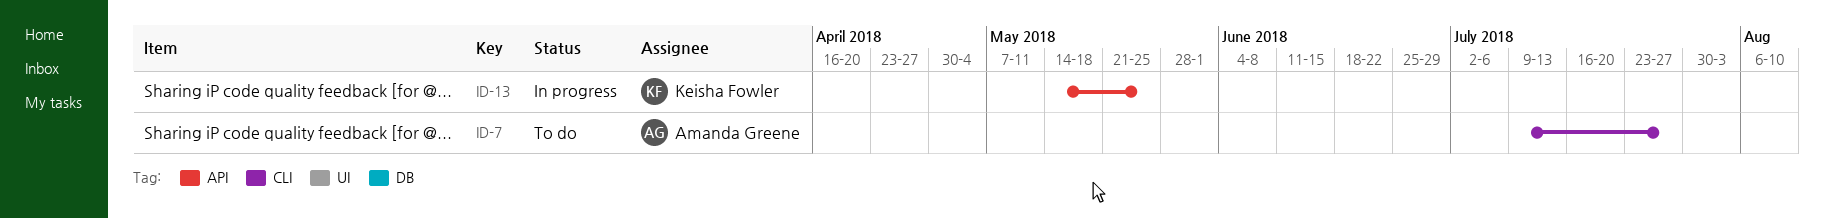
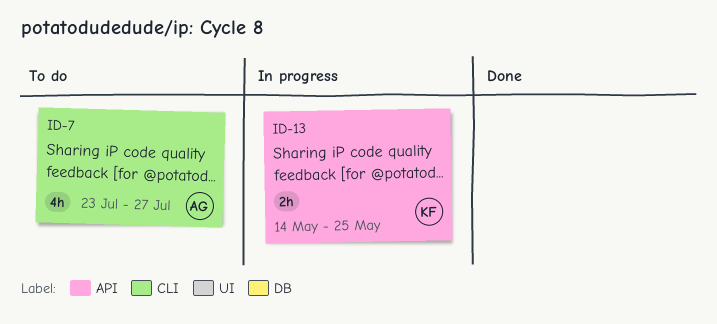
ID-7, start: Jul 9 -> Jul 23

